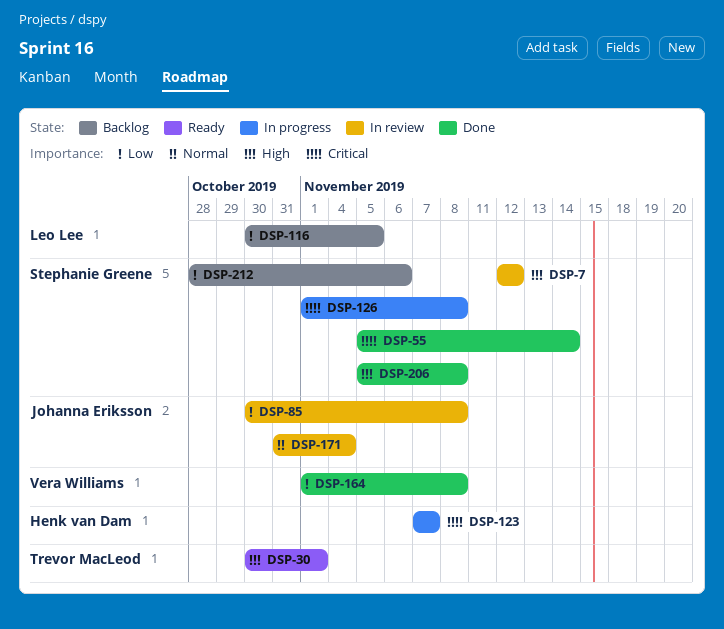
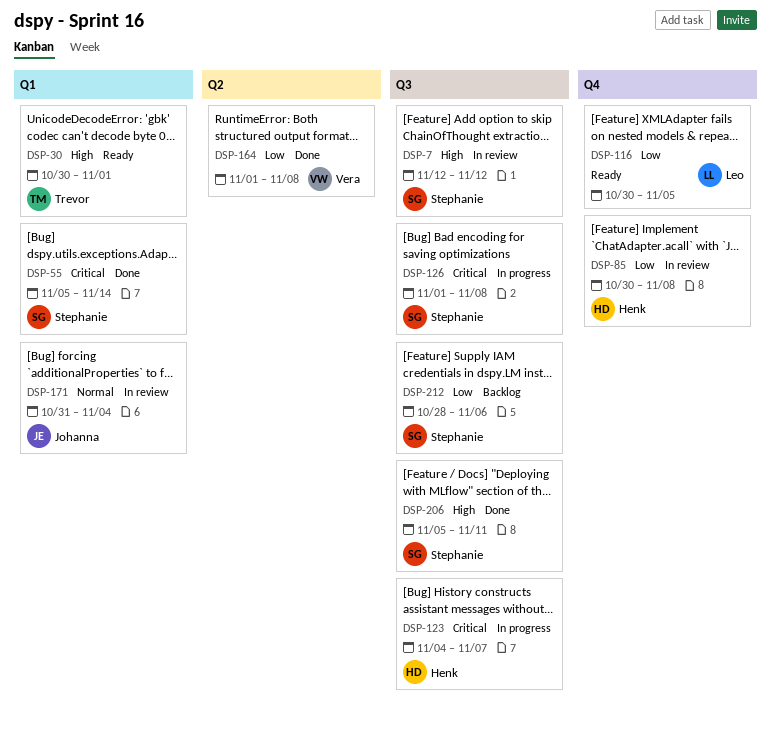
DSP-85, owner: Johanna Eriksson -> Henk van Dam
DSP-116, status: Backlog -> Ready
DSP-123, start: Nov 7 -> Nov 4
DSP-206, due: Nov 8 -> Nov 11

